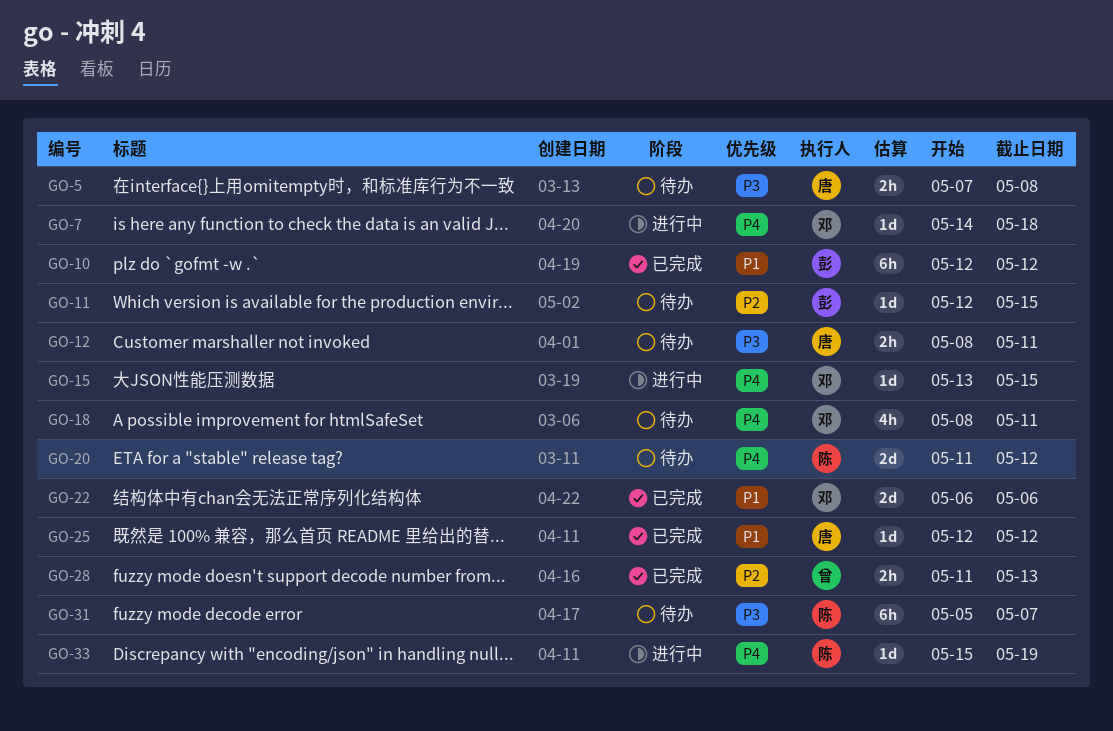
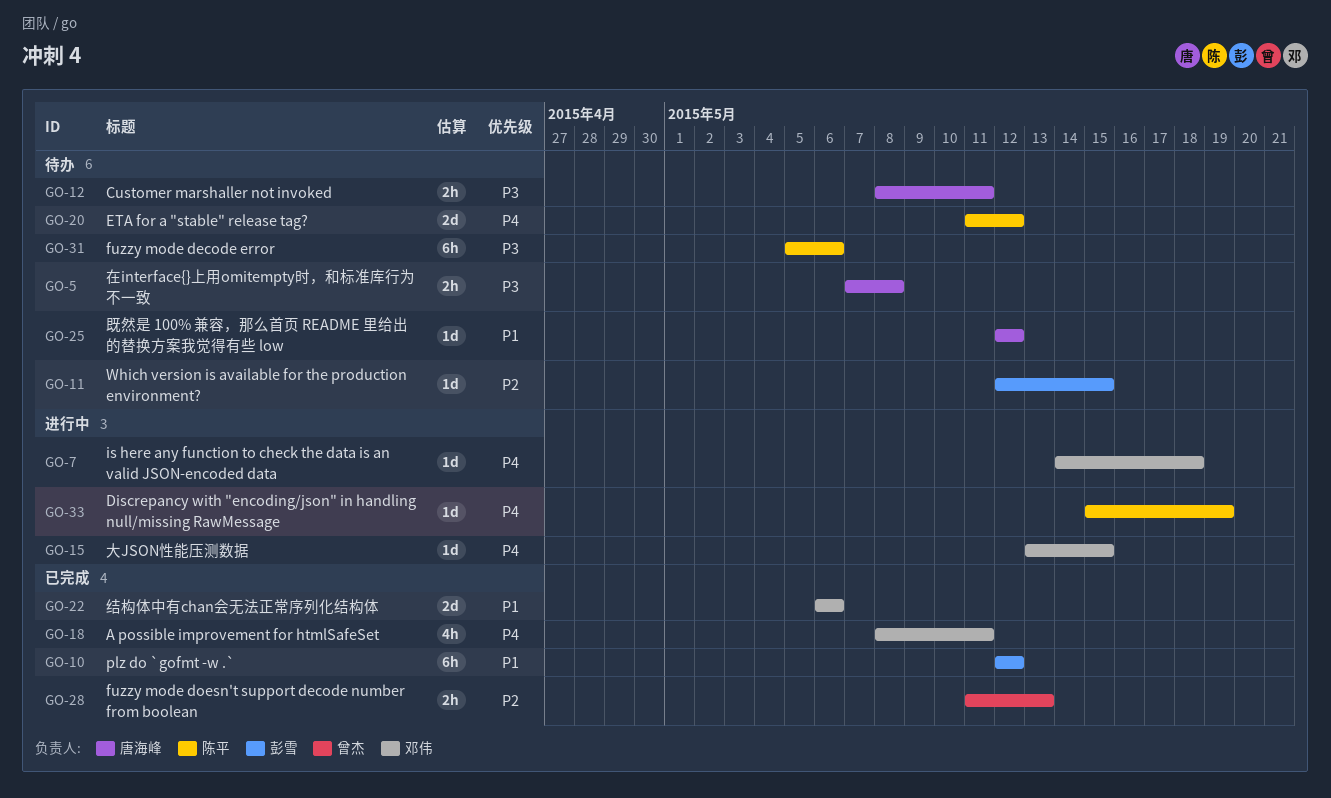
GO-18, status: 待办 -> 已完成
GO-25, status: 已完成 -> 待办
GO-31, due: May 7 -> May 6

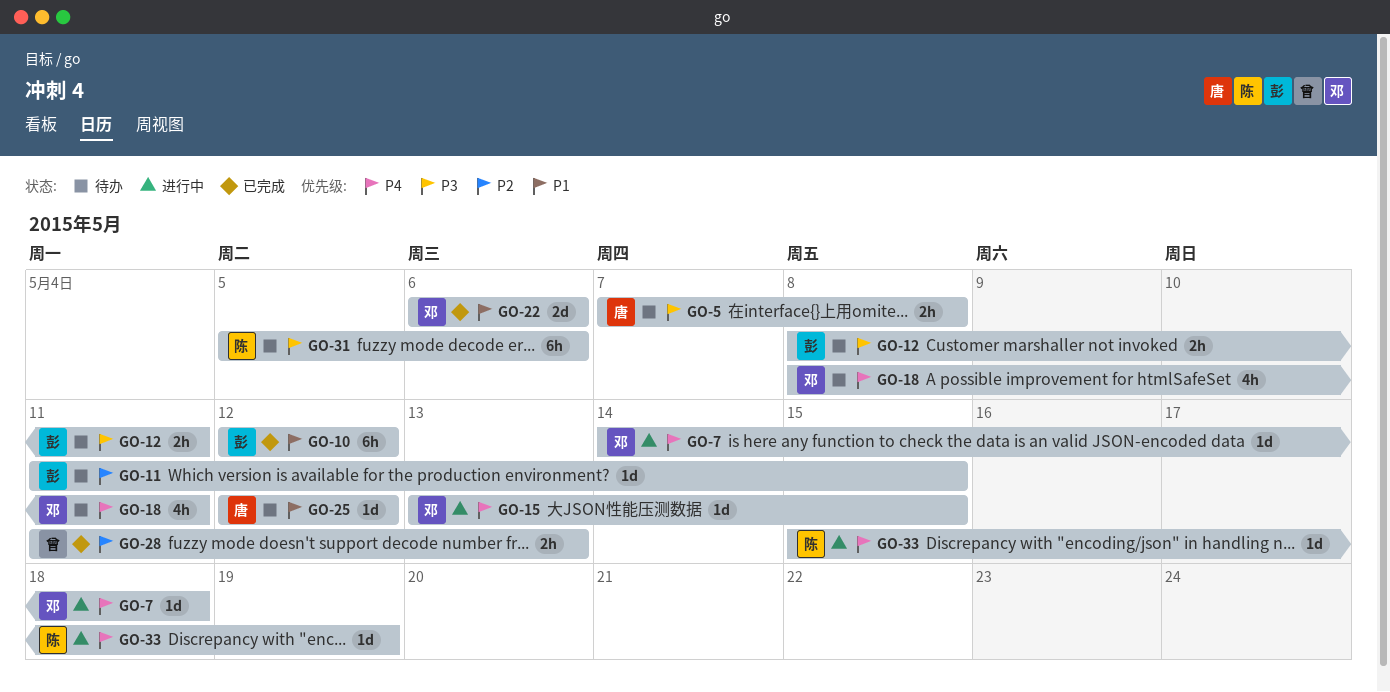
GO-11, start: May 12 -> May 11
GO-12, owner: 唐海峰 -> 彭雪
GO-18, status: 已完成 -> 待办
GO-20: present -> none

